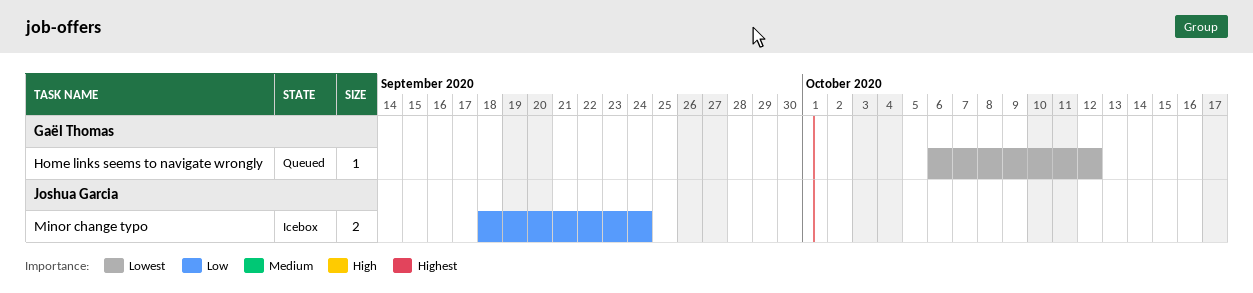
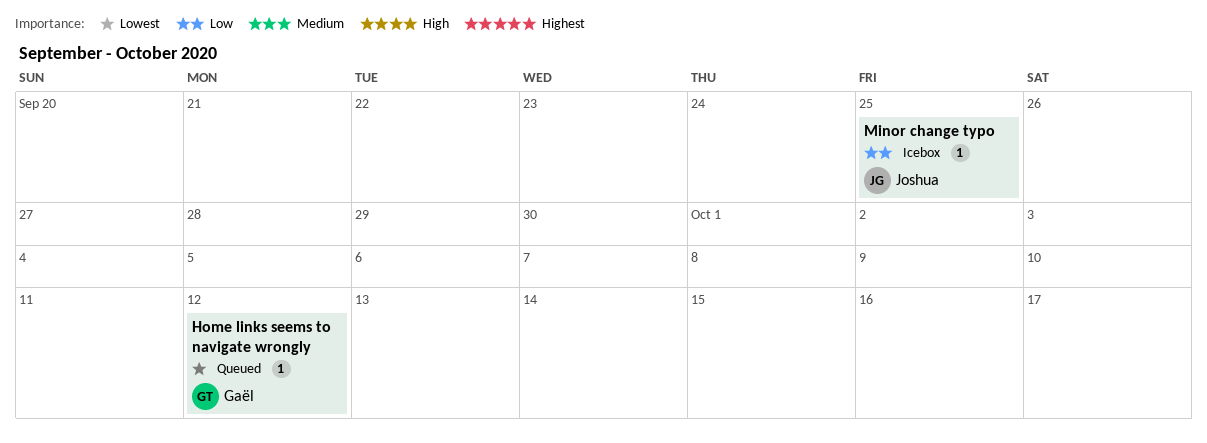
Minor change typo, estimate: 2 -> 1
Minor change typo, due: Sep 24 -> Sep 25

